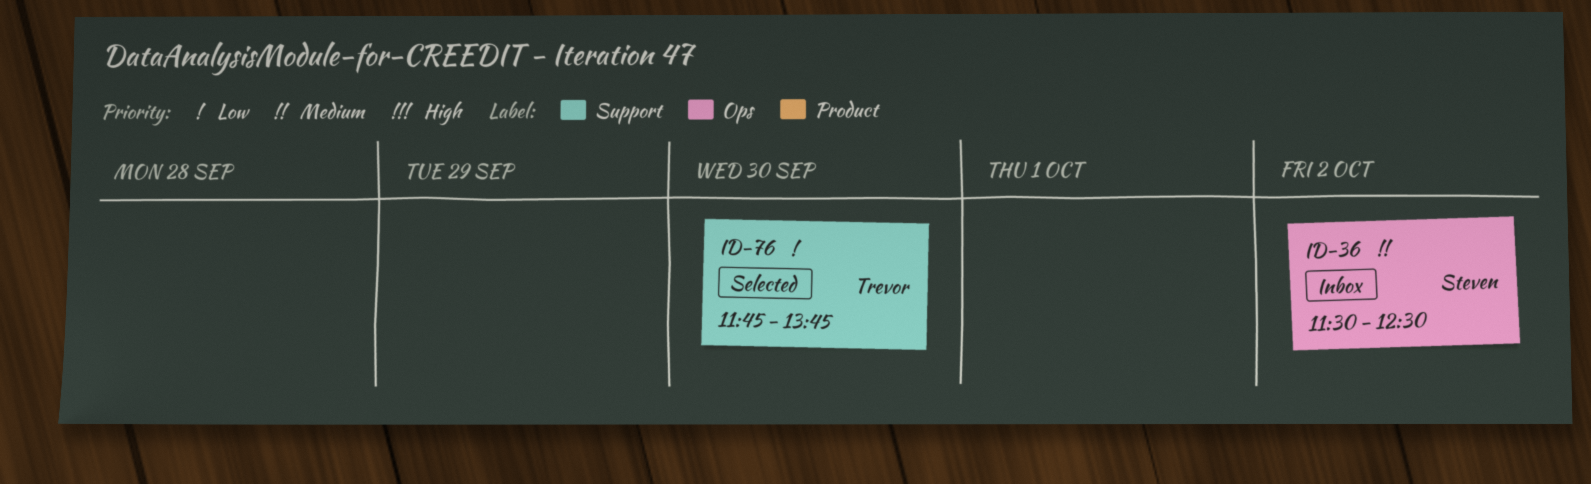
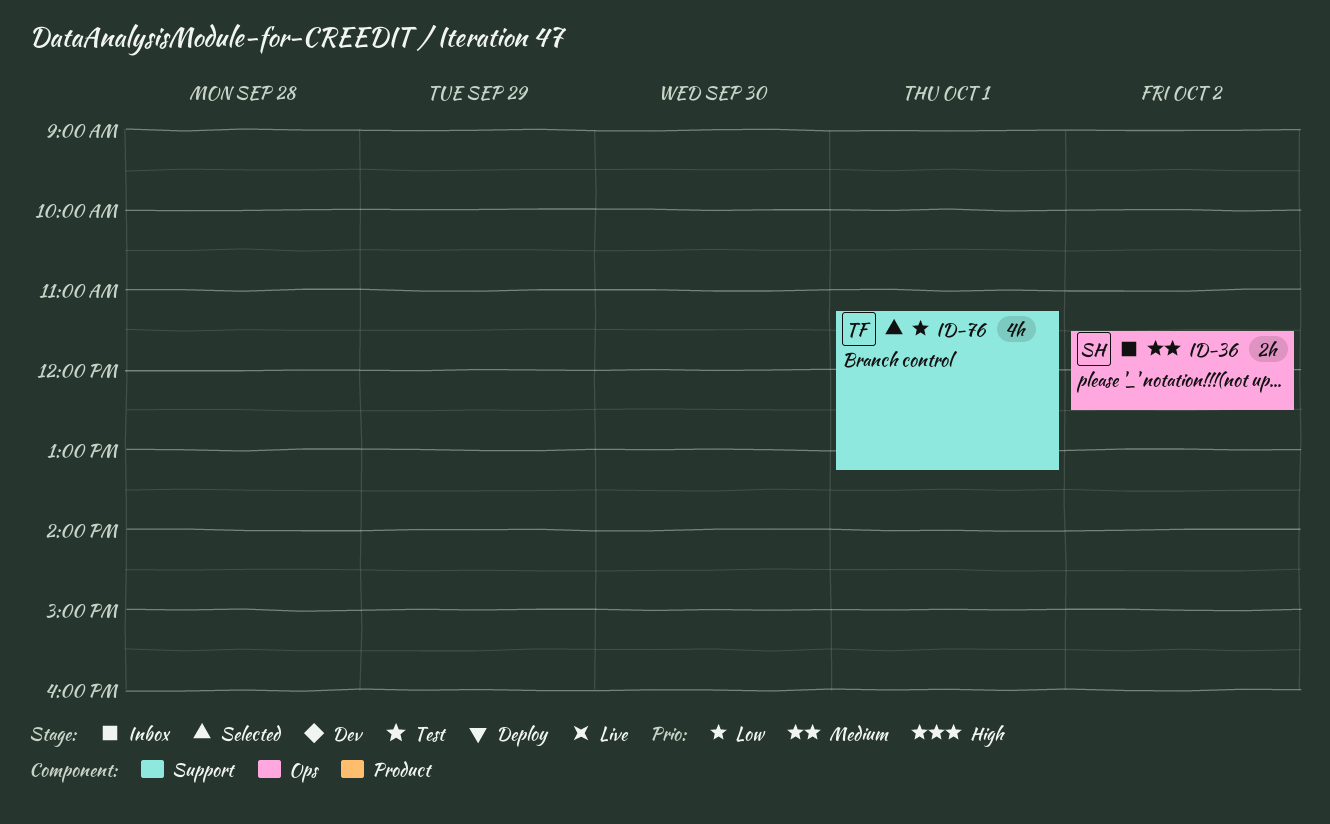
ID-76, day: Sep 30 -> Oct 1
ID-76, begins: 11:45 -> 11:15
ID-76, ends: 13:45 -> 13:15

